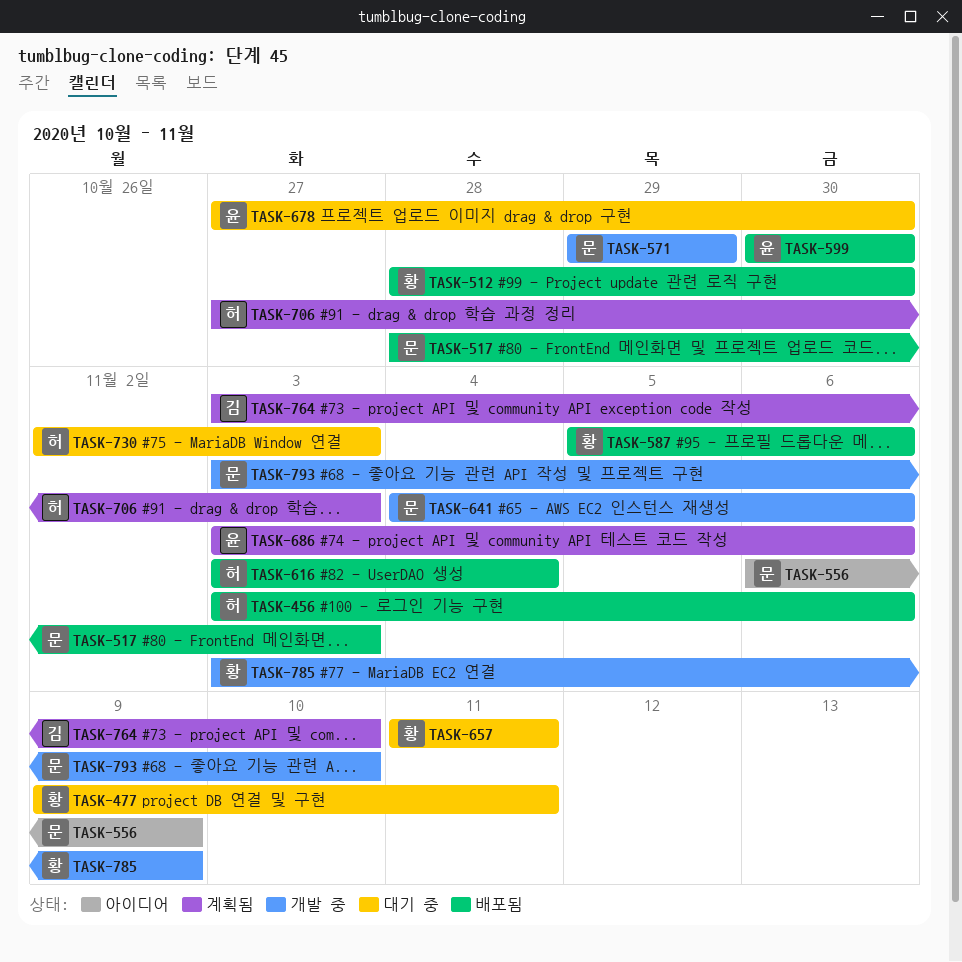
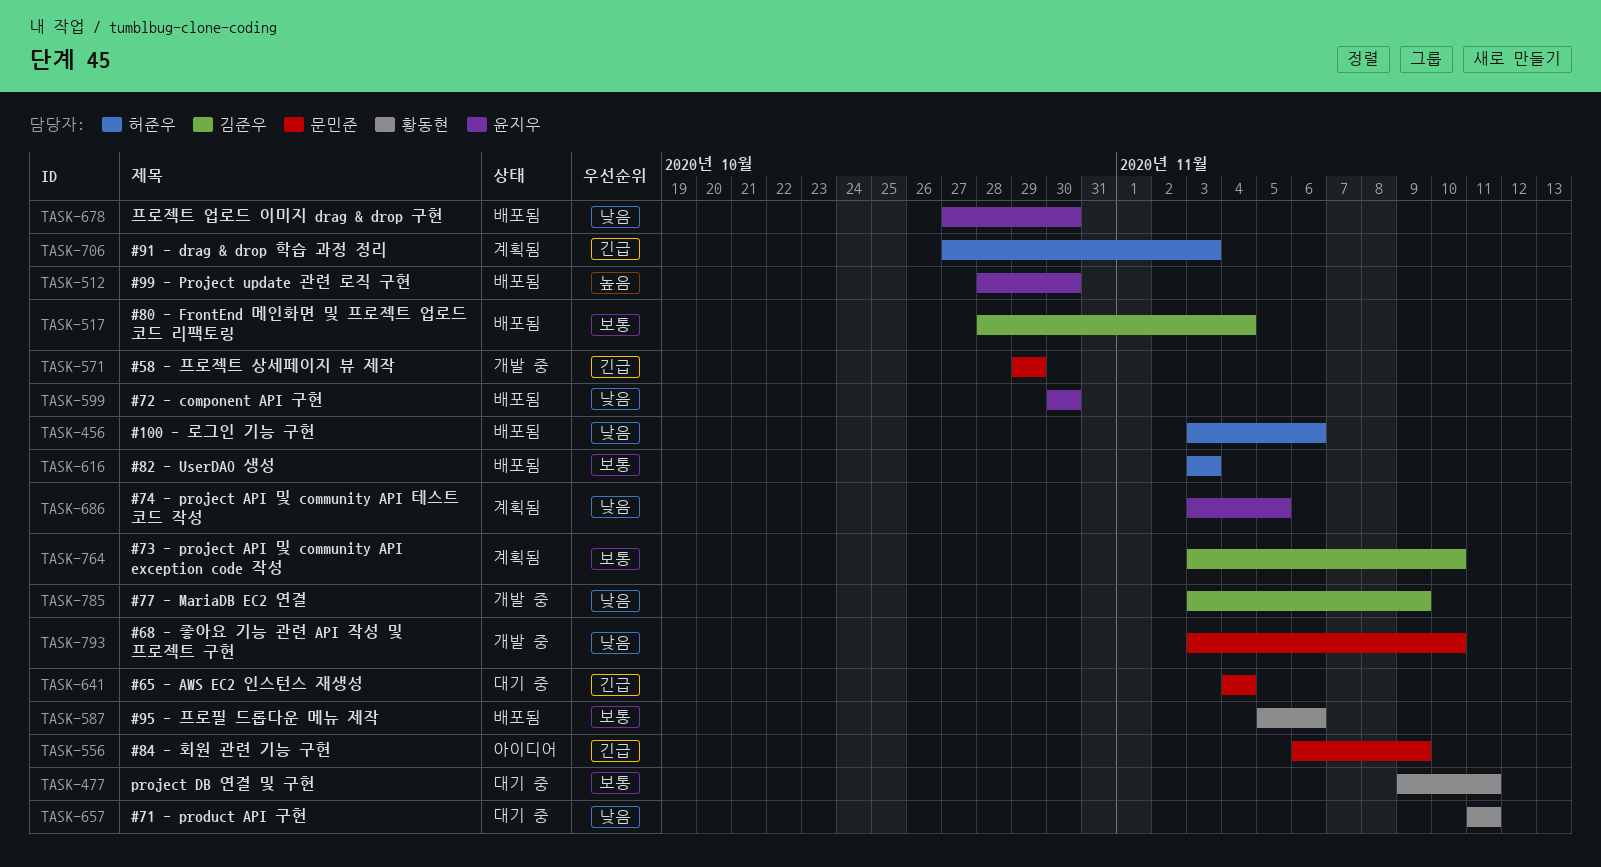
TASK-512, owner: 황동현 -> 윤지우
TASK-517, owner: 문민준 -> 김준우
TASK-517, due: Nov 3 -> Nov 4
TASK-616, due: Nov 4 -> Nov 3
TASK-641, status: 개발 중 -> 대기 중
TASK-641, due: Nov 6 -> Nov 4
TASK-678, status: 대기 중 -> 배포됨
TASK-686, due: Nov 6 -> Nov 5
TASK-730: present -> none
TASK-785, owner: 황동현 -> 김준우

